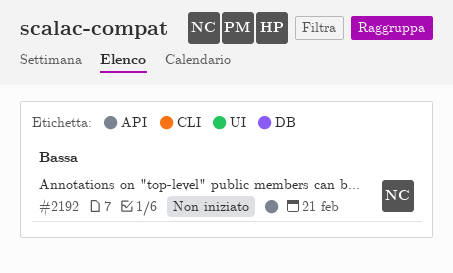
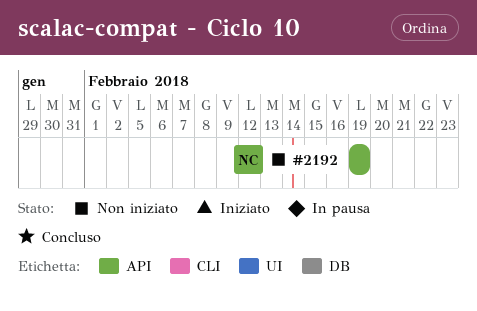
#2192, due: Feb 21 -> Feb 19

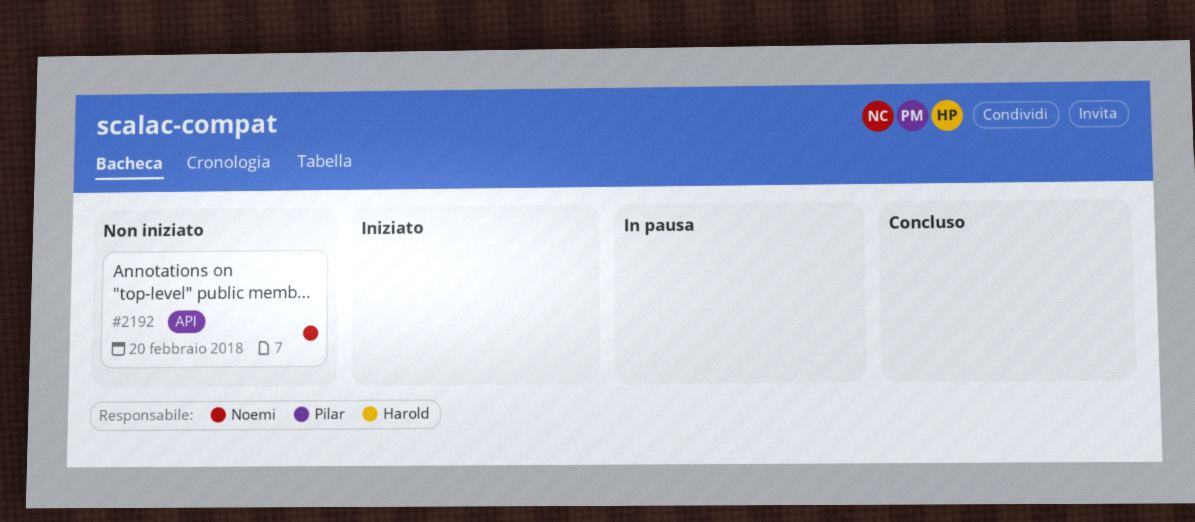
#2192, due: Feb 19 -> Feb 20

